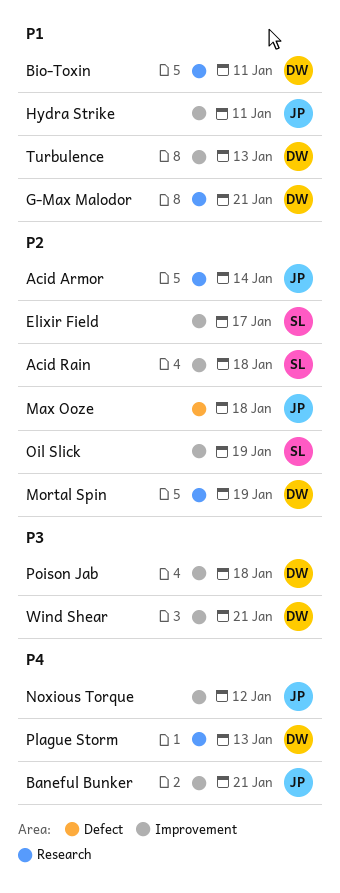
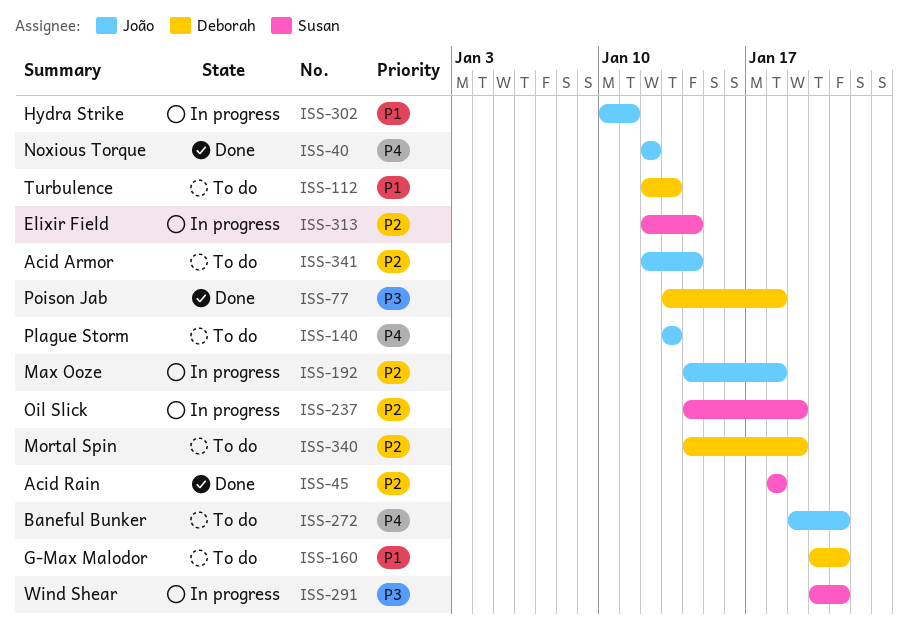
Bio-Toxin: present -> none
Elixir Field, due: Jan 17 -> Jan 14
Plague Storm, owner: Deborah -> João
Wind Shear, owner: Deborah -> Susan

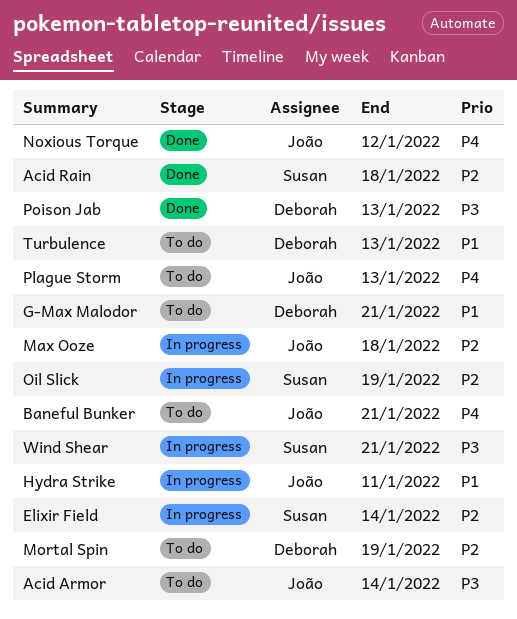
Acid Armor, priority: P2 -> P3
Poison Jab, due: Jan 18 -> Jan 13

